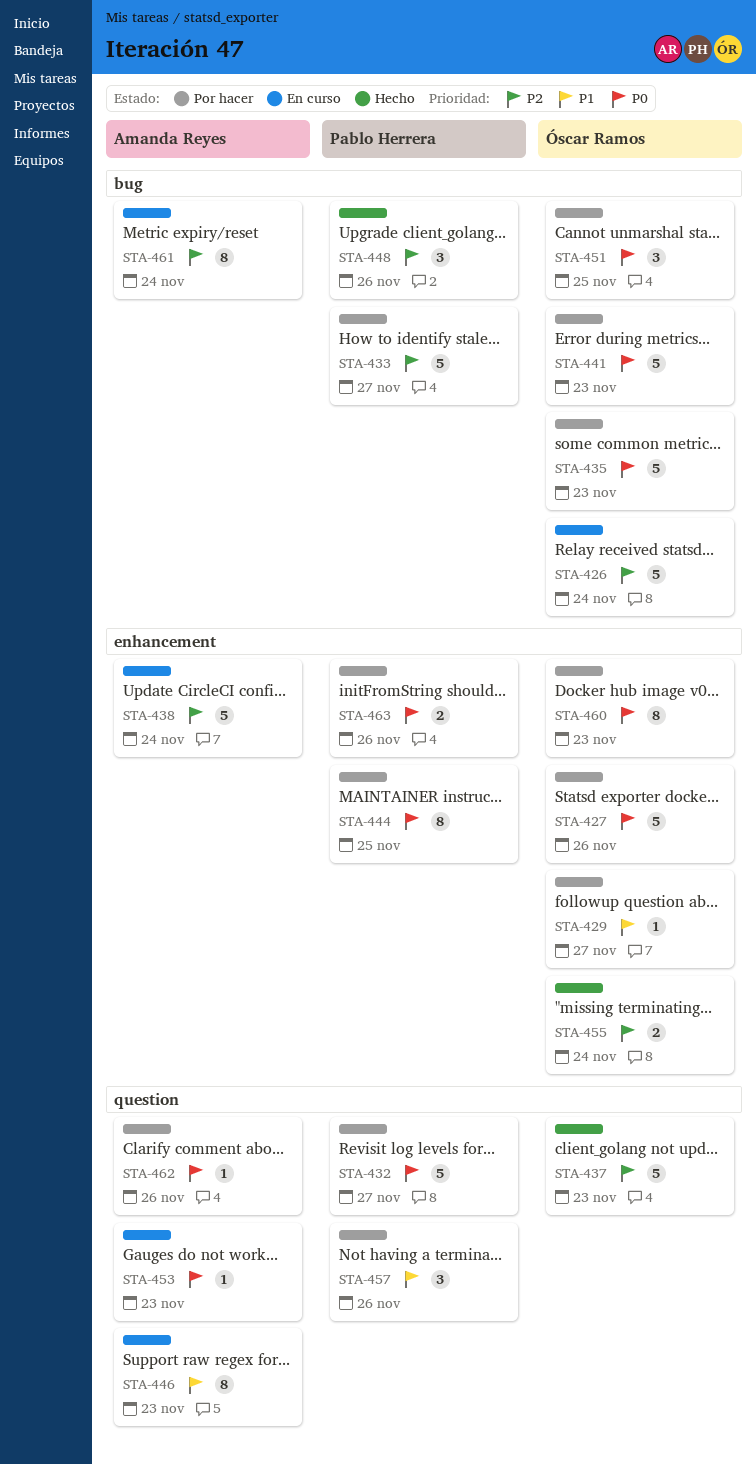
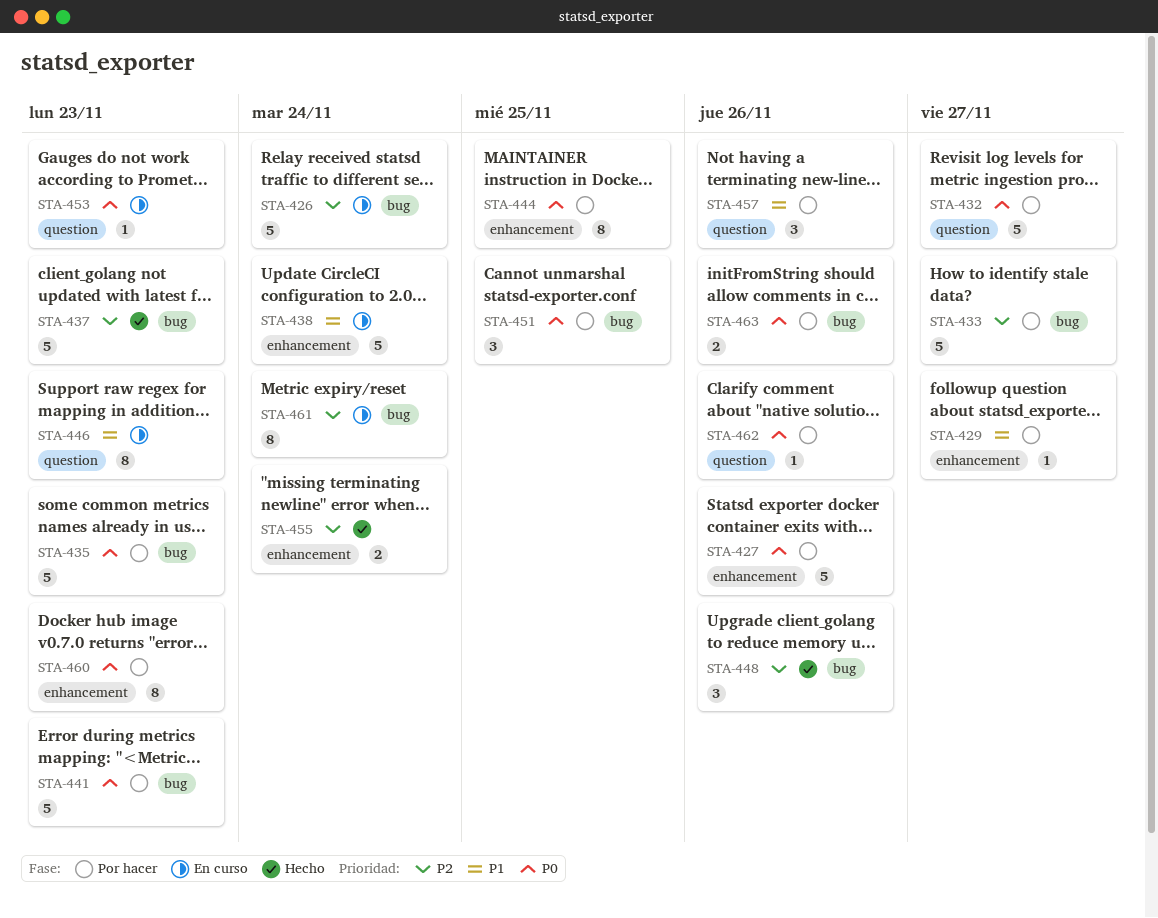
STA-437, label: question -> bug
STA-438, priority: P2 -> P1
STA-463, label: enhancement -> bug

